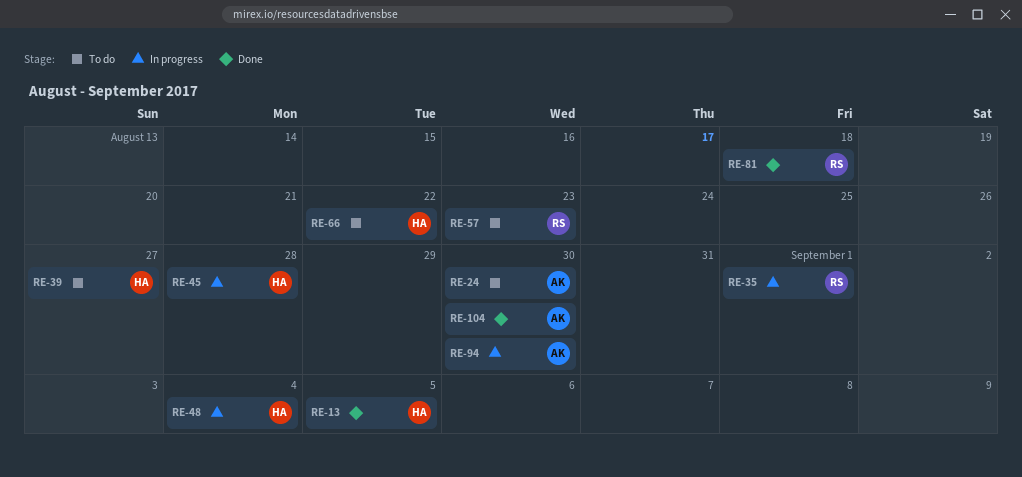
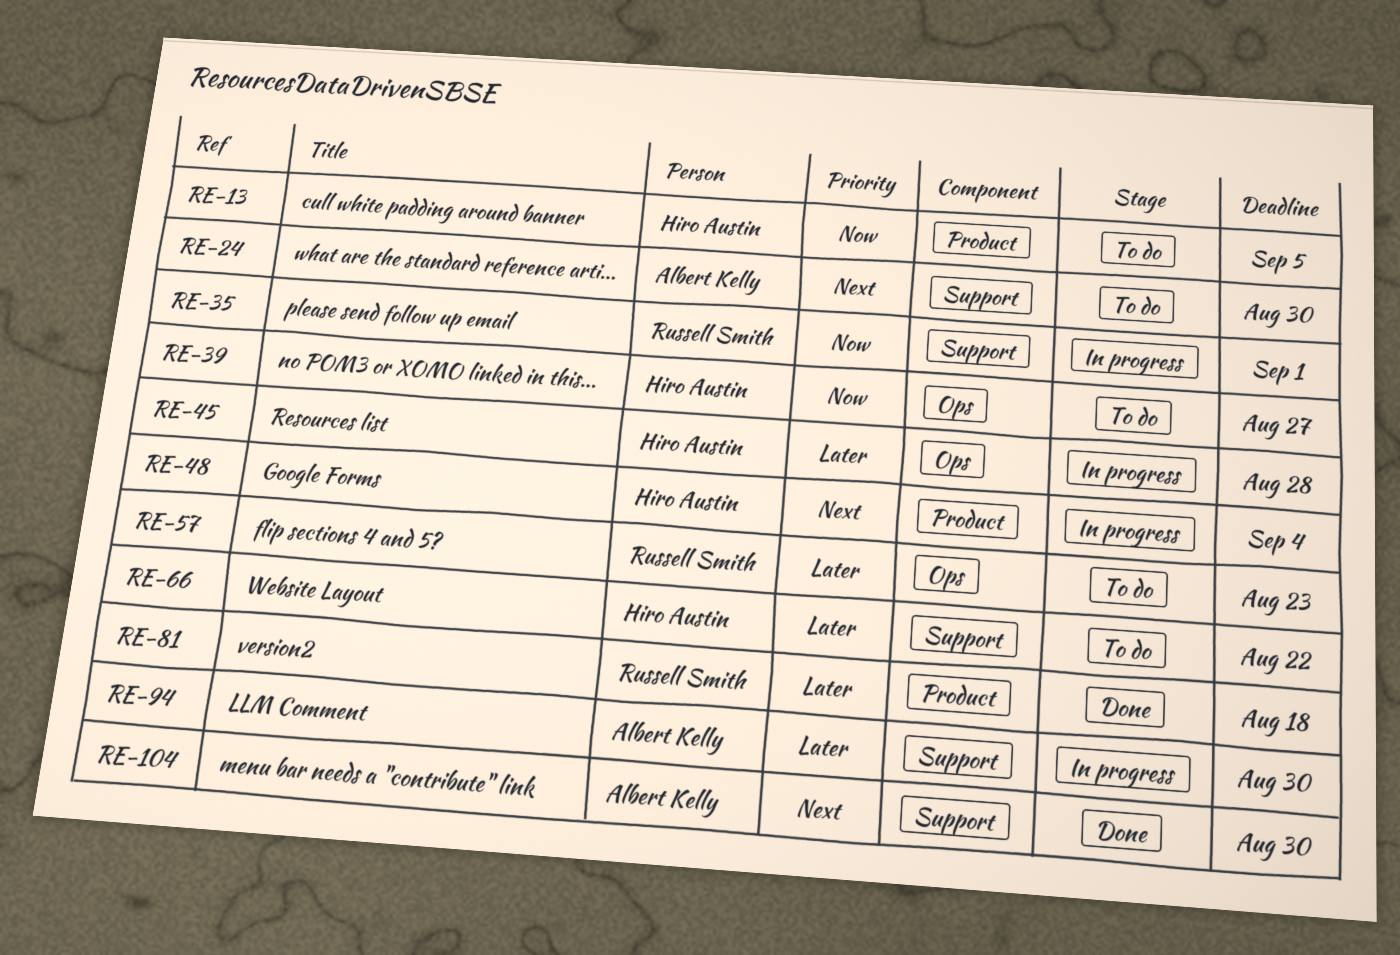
RE-13, status: Done -> To do

